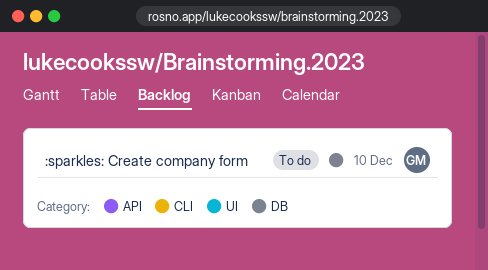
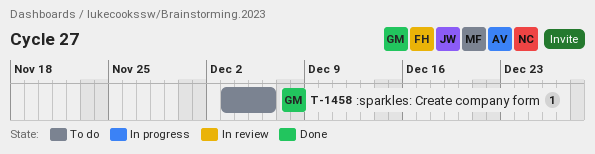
:sparkles: Create company form, due: Dec 10 -> Dec 6

